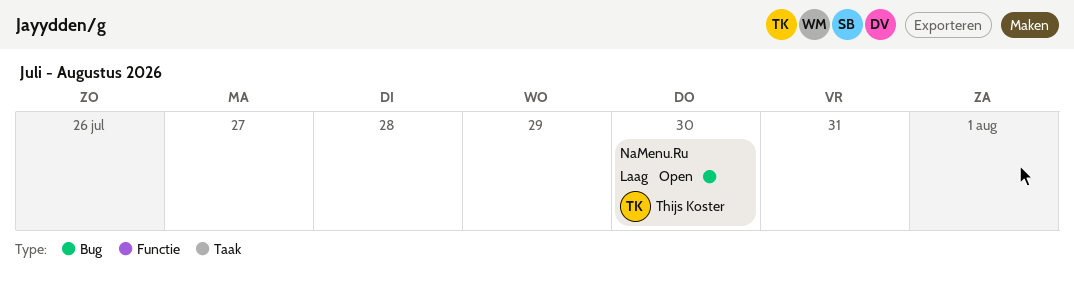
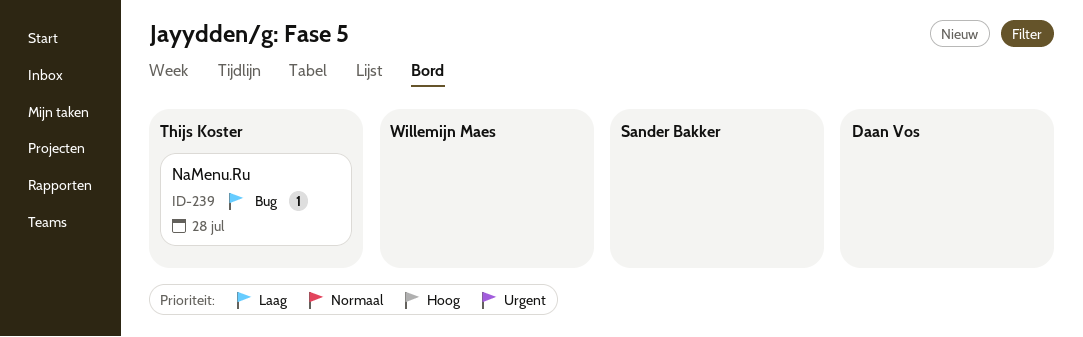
NaMenu.Ru, day: Jul 30 -> Jul 28

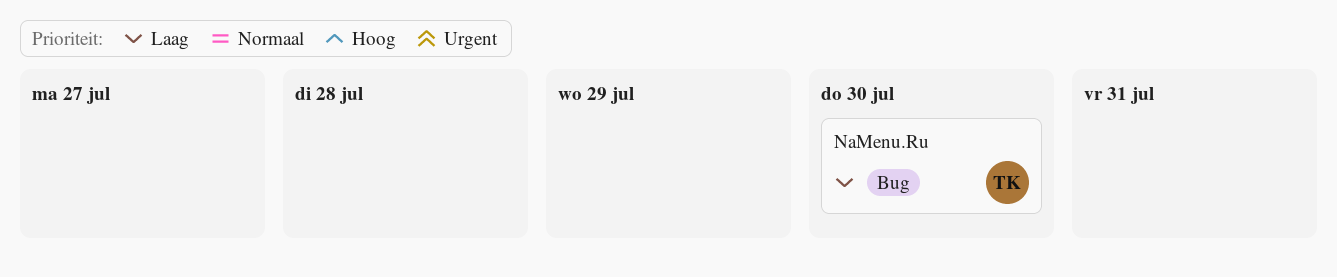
NaMenu.Ru, day: Jul 28 -> Jul 30

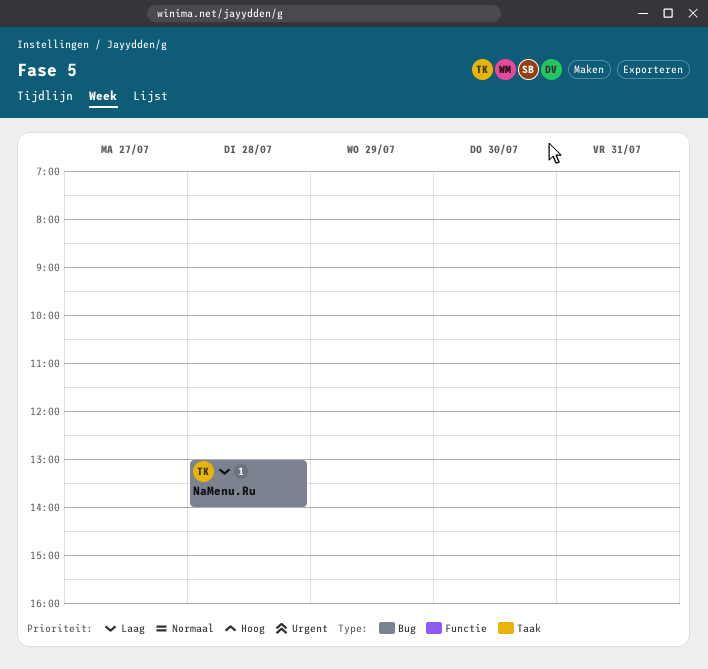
NaMenu.Ru, day: Jul 30 -> Jul 28

